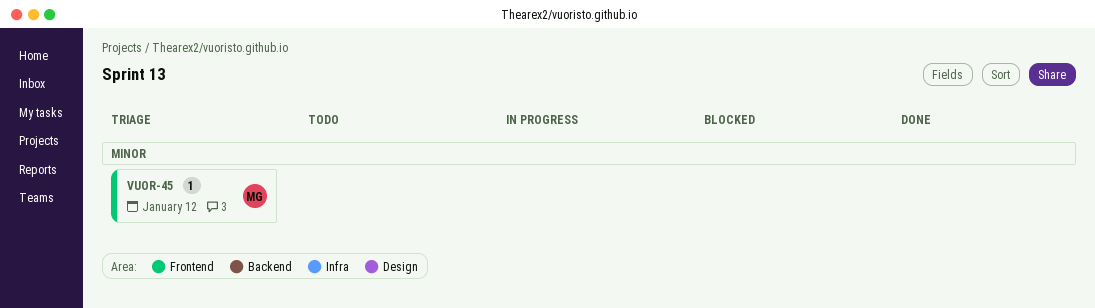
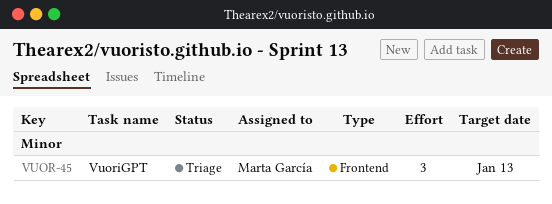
VUOR-45, estimate: 1 -> 3
VUOR-45, due: Jan 12 -> Jan 13

